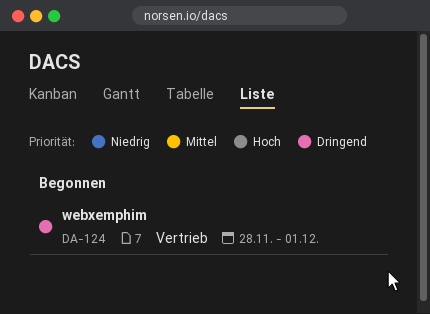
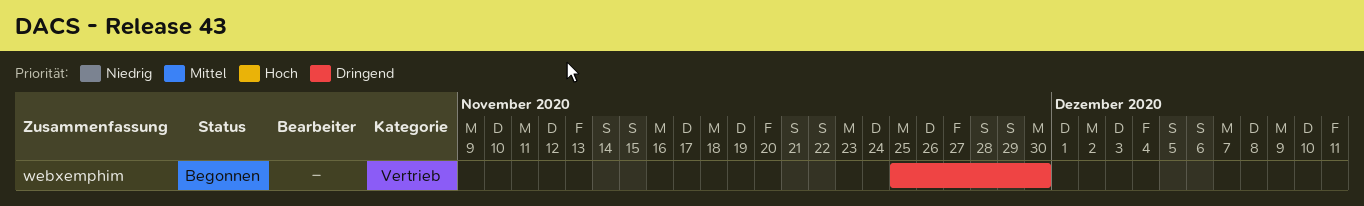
webxemphim, start: Nov 28 -> Nov 25
webxemphim, due: Dec 1 -> Nov 30

